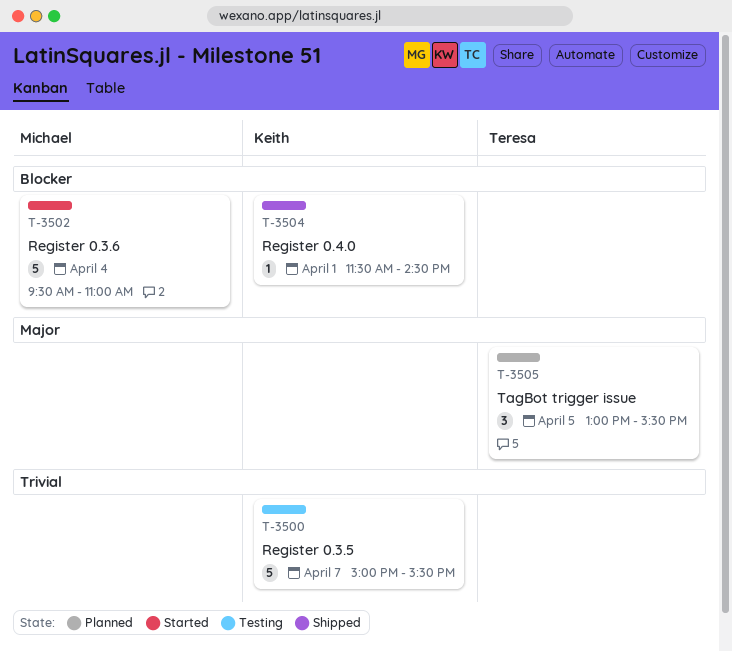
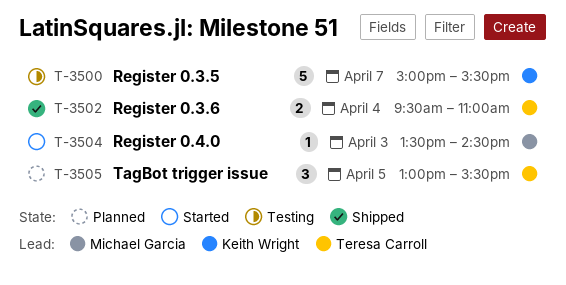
T-3502, status: Started -> Shipped
T-3502, owner: Michael Garcia -> Teresa Carroll
T-3502, estimate: 5 -> 2
T-3504, status: Shipped -> Started
T-3504, owner: Keith Wright -> Michael Garcia
T-3504, day: Apr 1 -> Apr 3
T-3504, begins: 11:30 -> 13:30

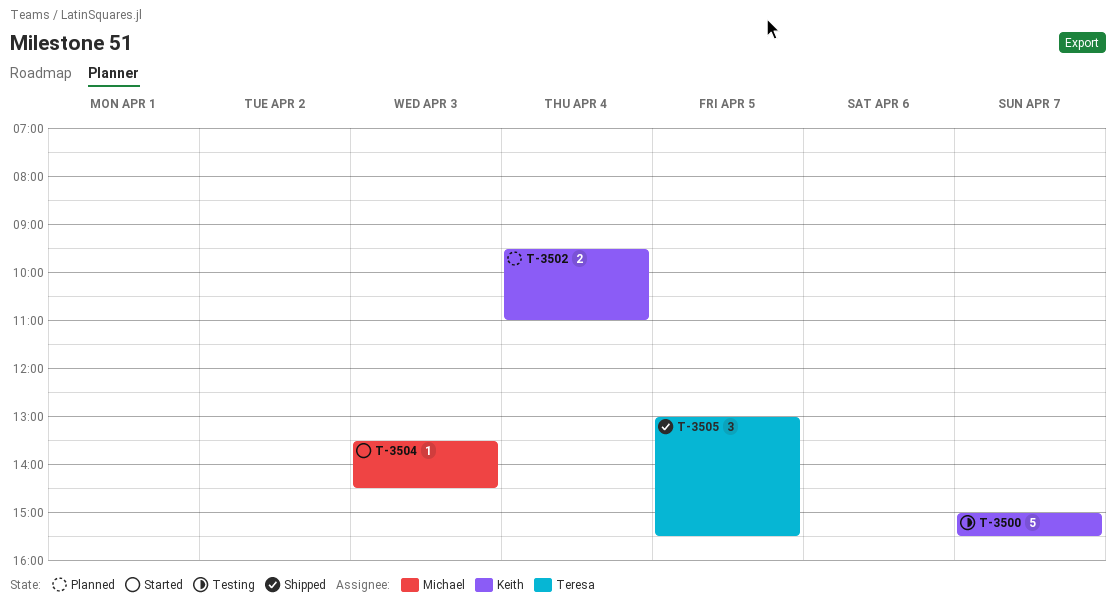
T-3502, status: Shipped -> Planned
T-3502, owner: Teresa Carroll -> Keith Wright
T-3505, status: Planned -> Shipped

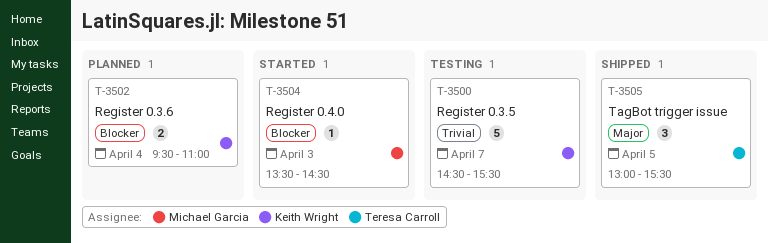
T-3500, begins: 15:00 -> 14:30

